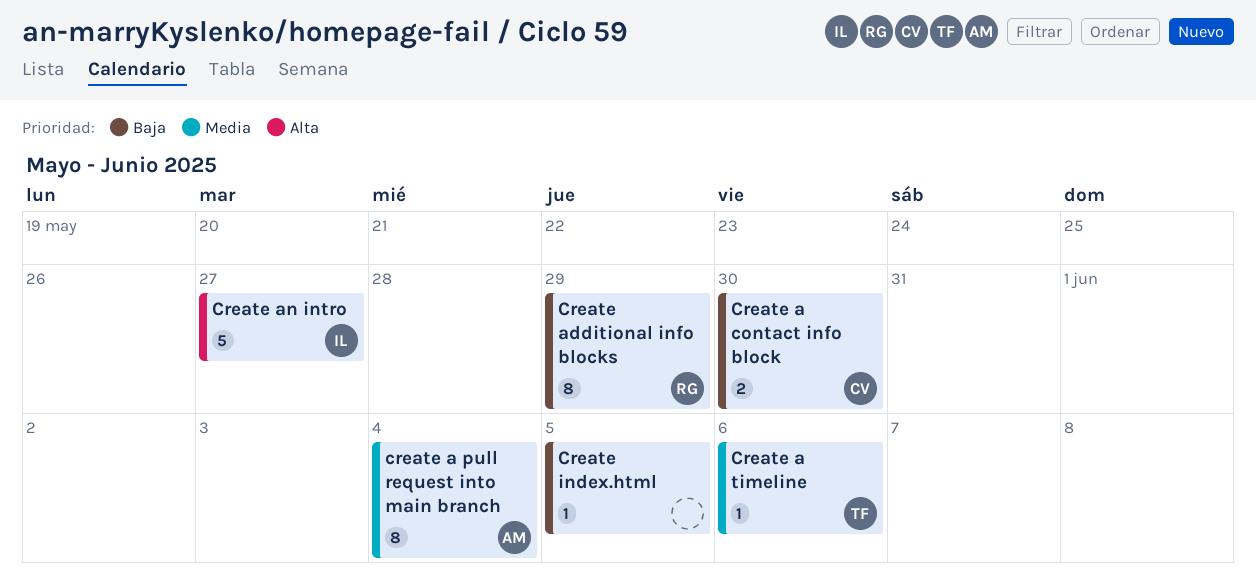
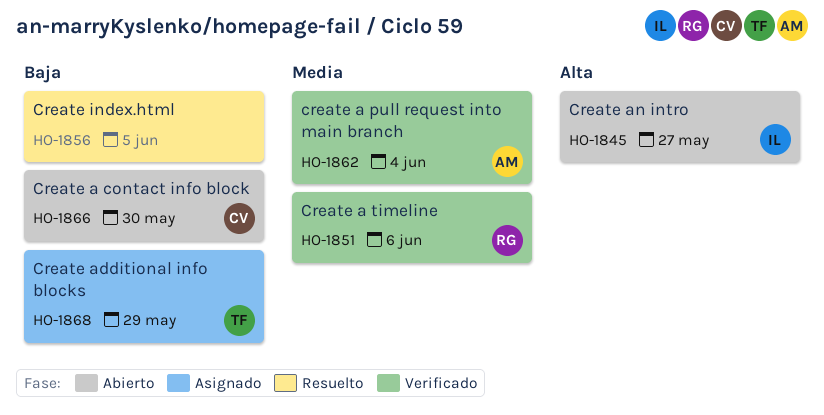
Create a timeline, owner: TF -> RG
Create additional info blocks, owner: RG -> TF

